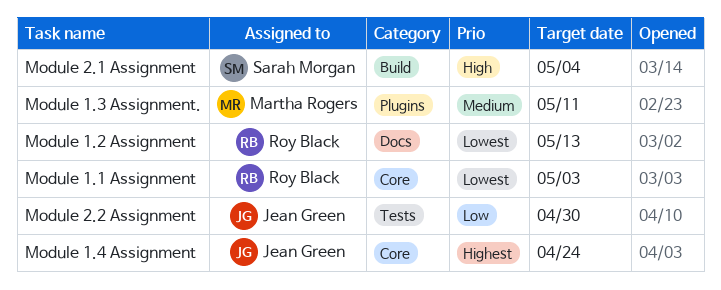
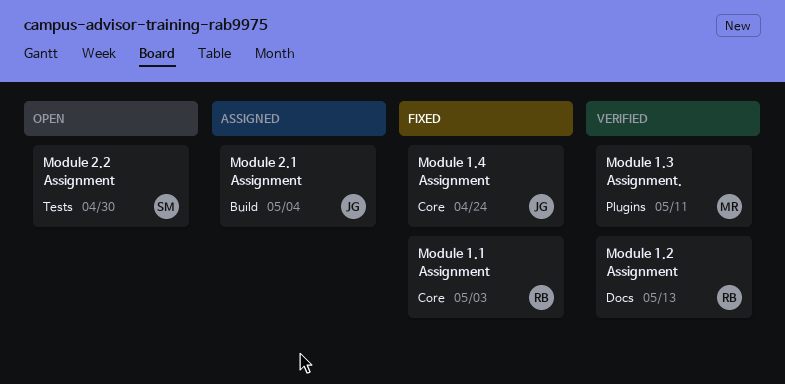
Module 2.1 Assignment, owner: Sarah Morgan -> Jean Green
Module 2.2 Assignment, owner: Jean Green -> Sarah Morgan

